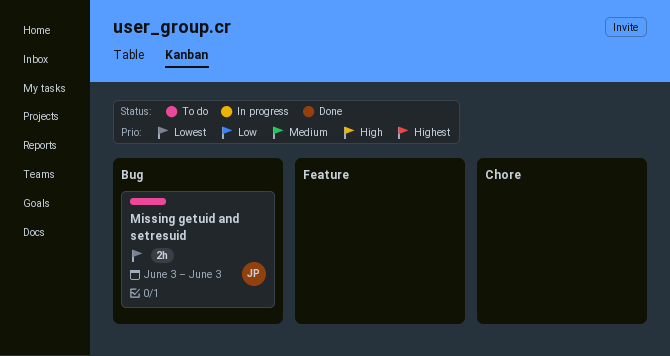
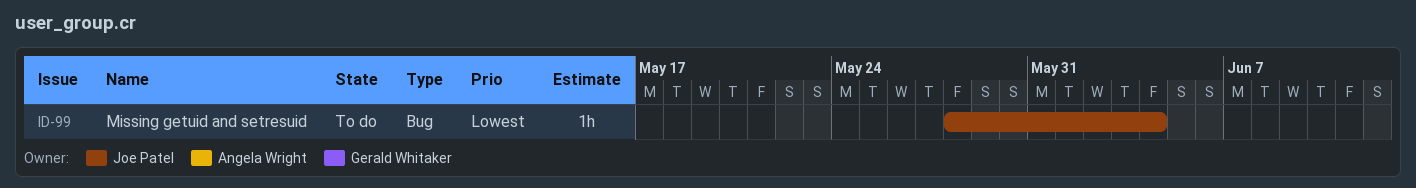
Missing getuid and setresuid, estimate: 2h -> 1h
Missing getuid and setresuid, start: Jun 3 -> May 28
Missing getuid and setresuid, due: Jun 3 -> Jun 4

